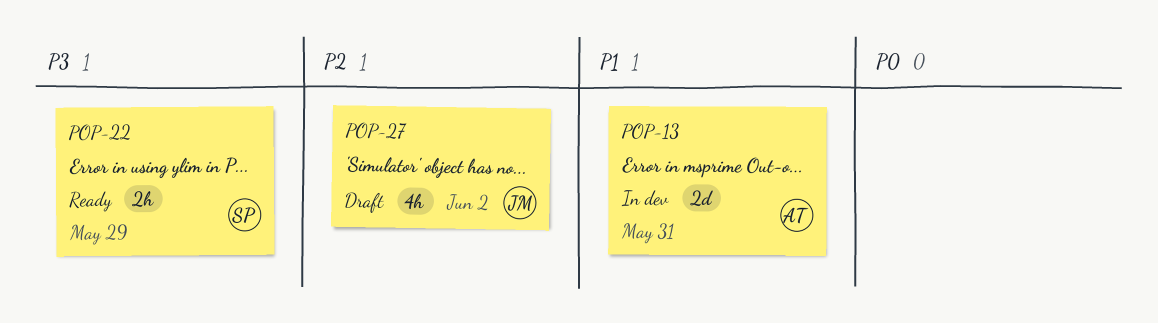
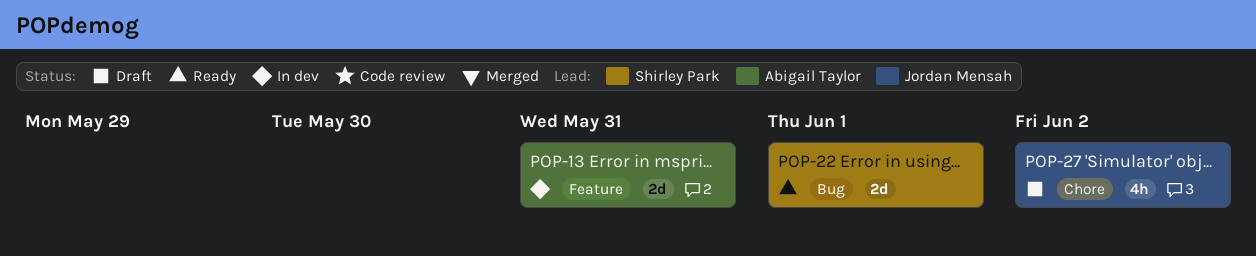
POP-22, estimate: 2h -> 2d
POP-22, due: May 29 -> Jun 1

